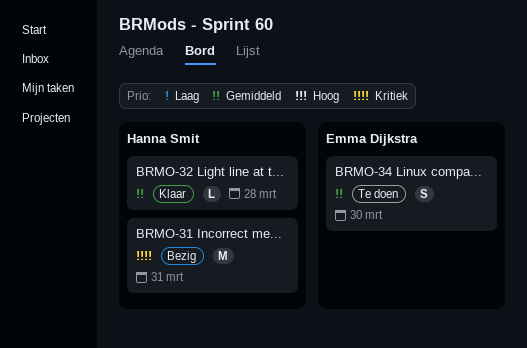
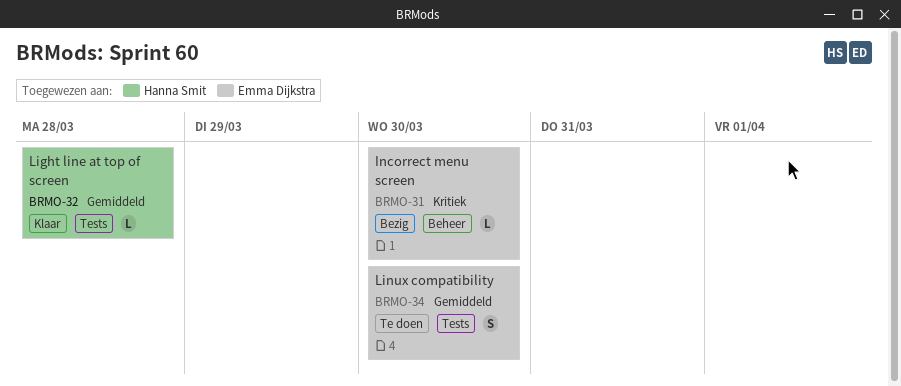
BRMO-31, owner: Hanna Smit -> Emma Dijkstra
BRMO-31, estimate: M -> L
BRMO-31, due: Mar 31 -> Mar 30

